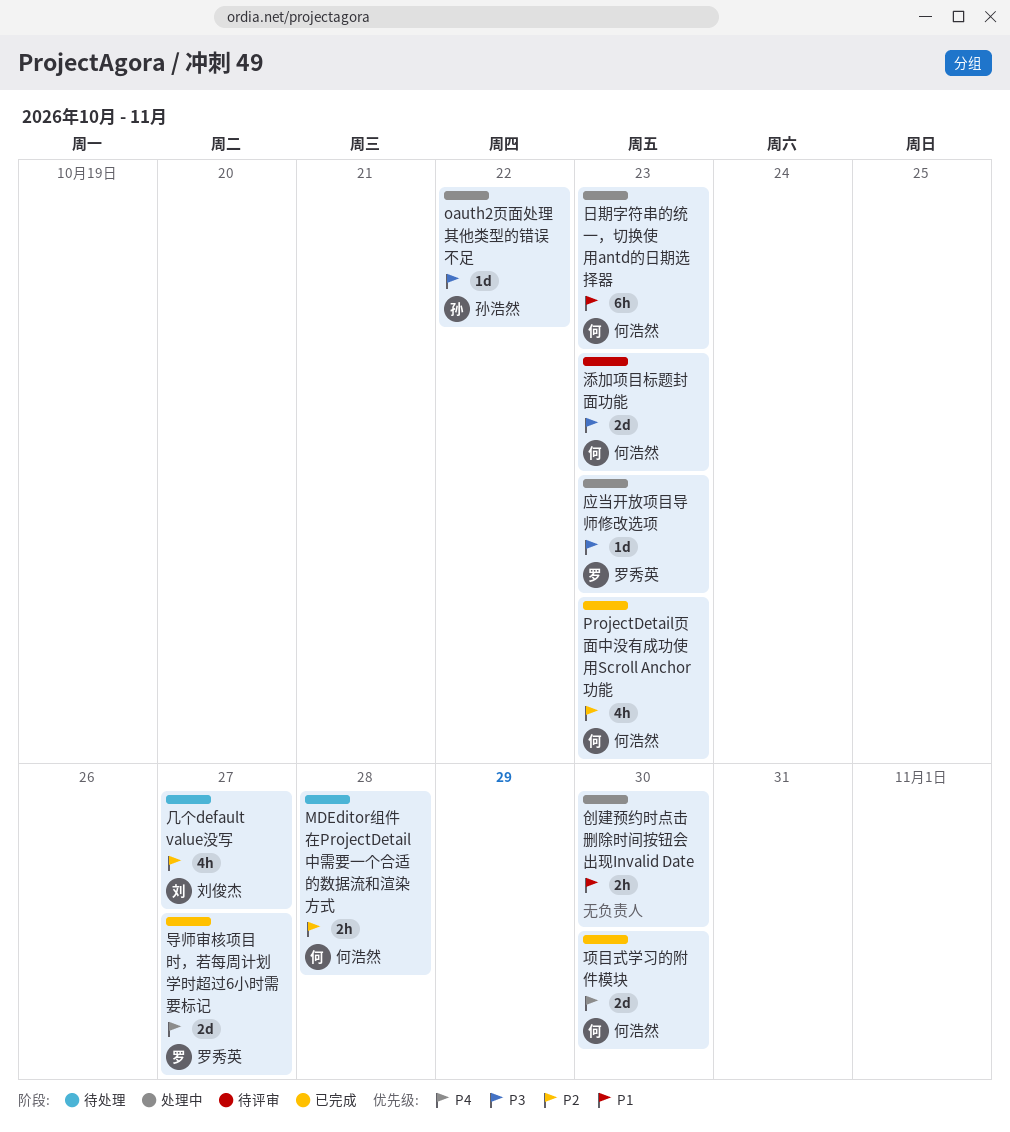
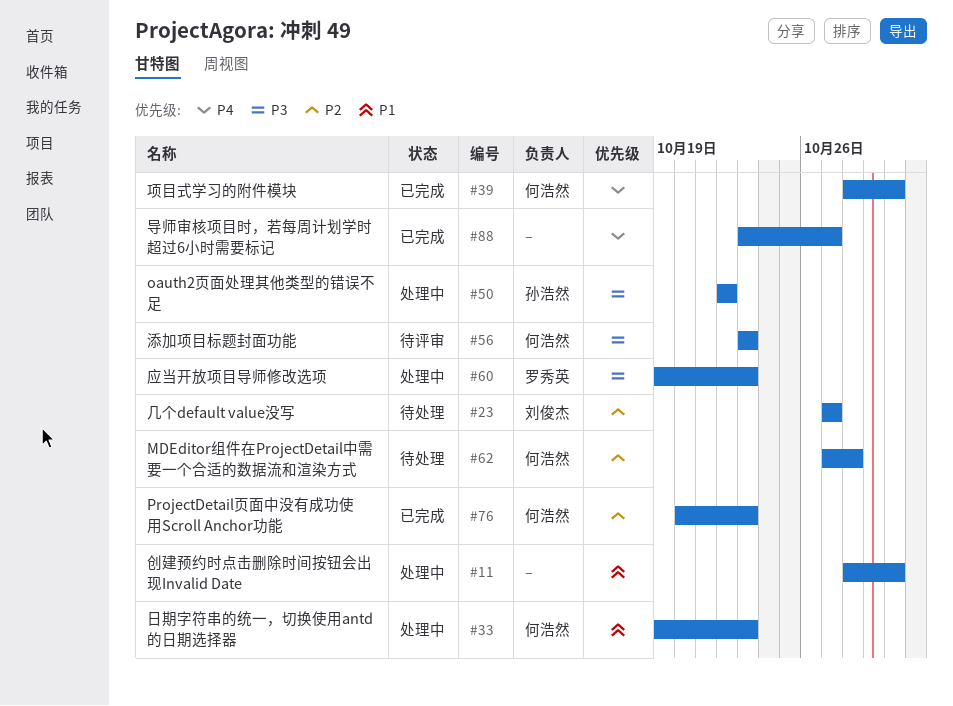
导师审核项目时，若每周计划学时超过6小时需要标记, owner: 罗秀英 -> none

